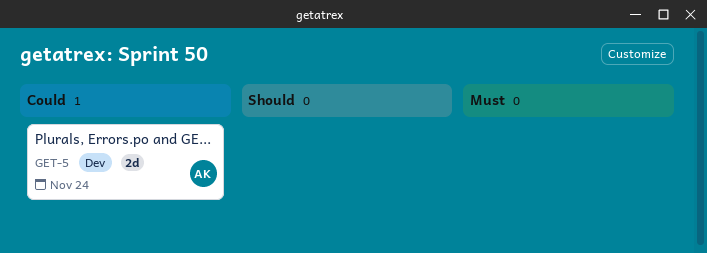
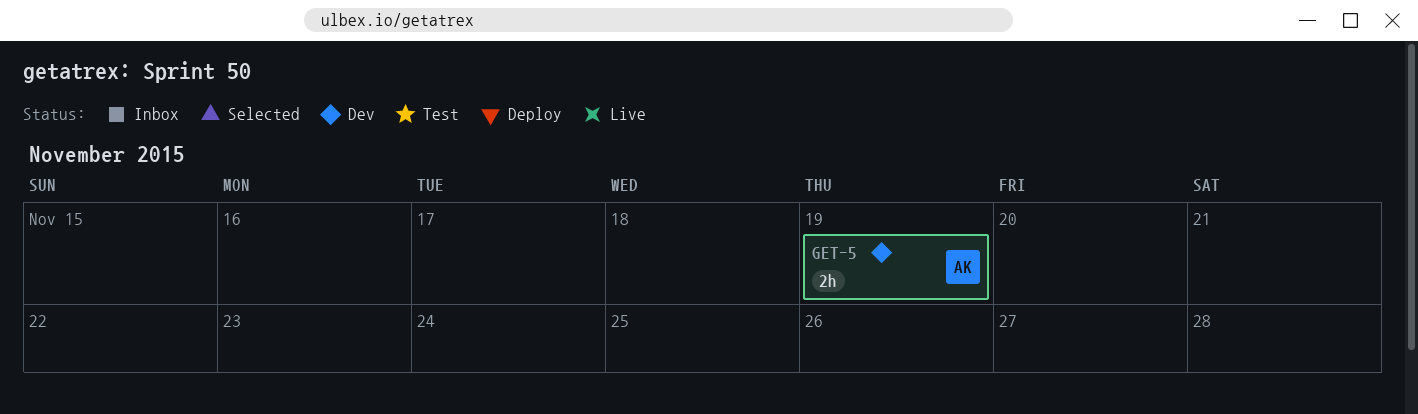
GET-5, estimate: 2d -> 2h
GET-5, due: Nov 24 -> Nov 19

